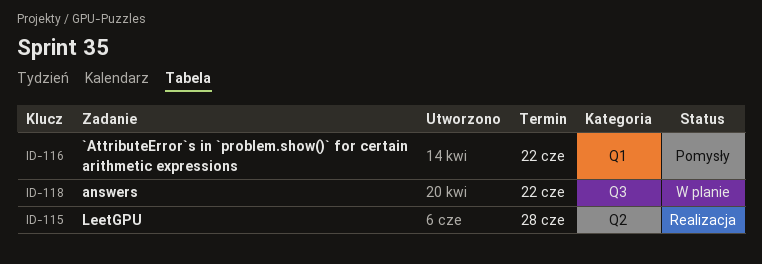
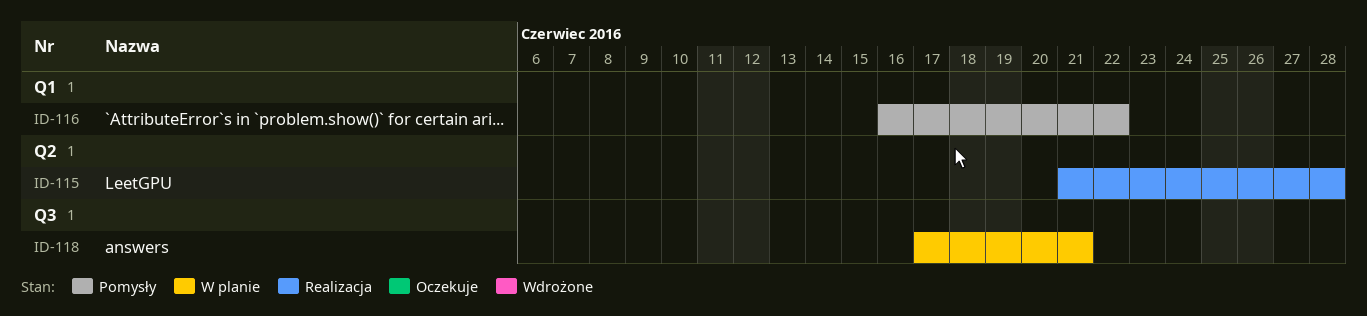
ID-118, due: Jun 22 -> Jun 21

